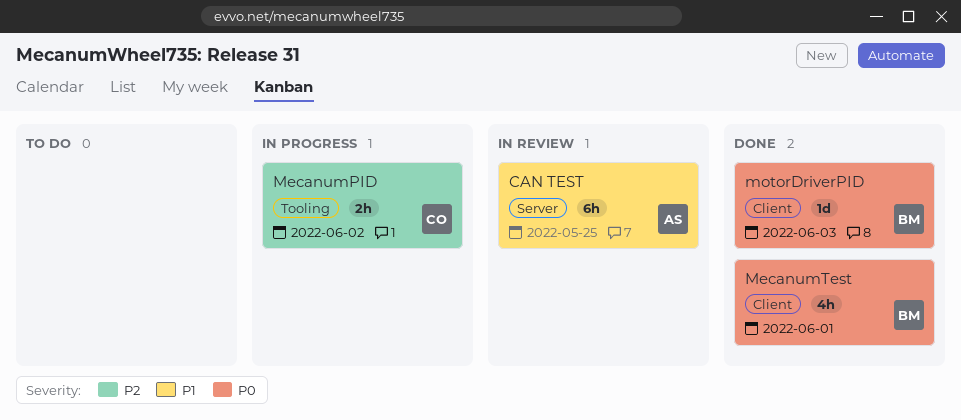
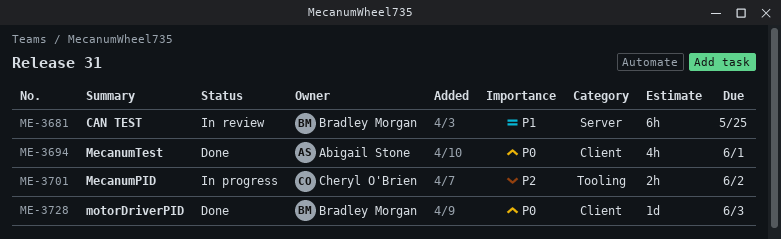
CAN TEST, owner: Abigail Stone -> Bradley Morgan
MecanumTest, owner: Bradley Morgan -> Abigail Stone

